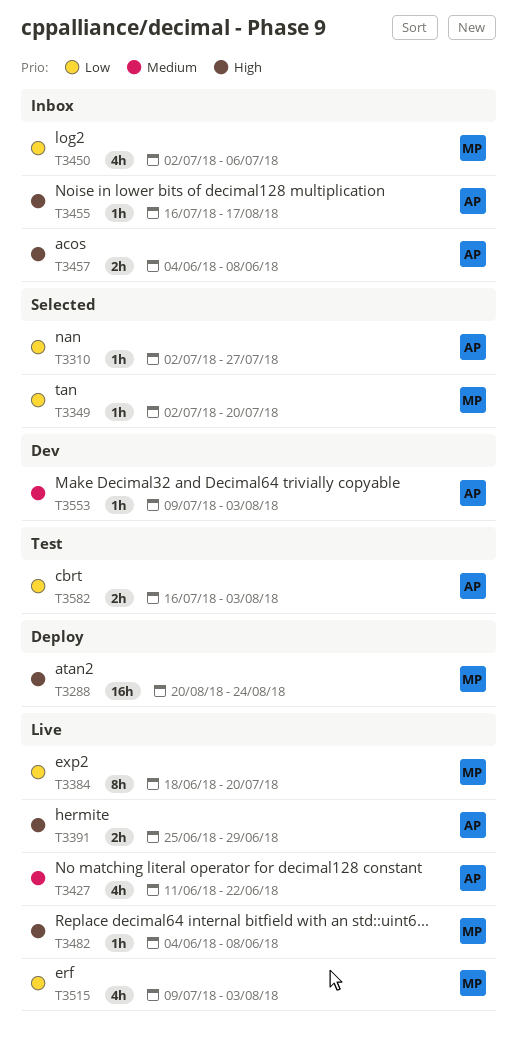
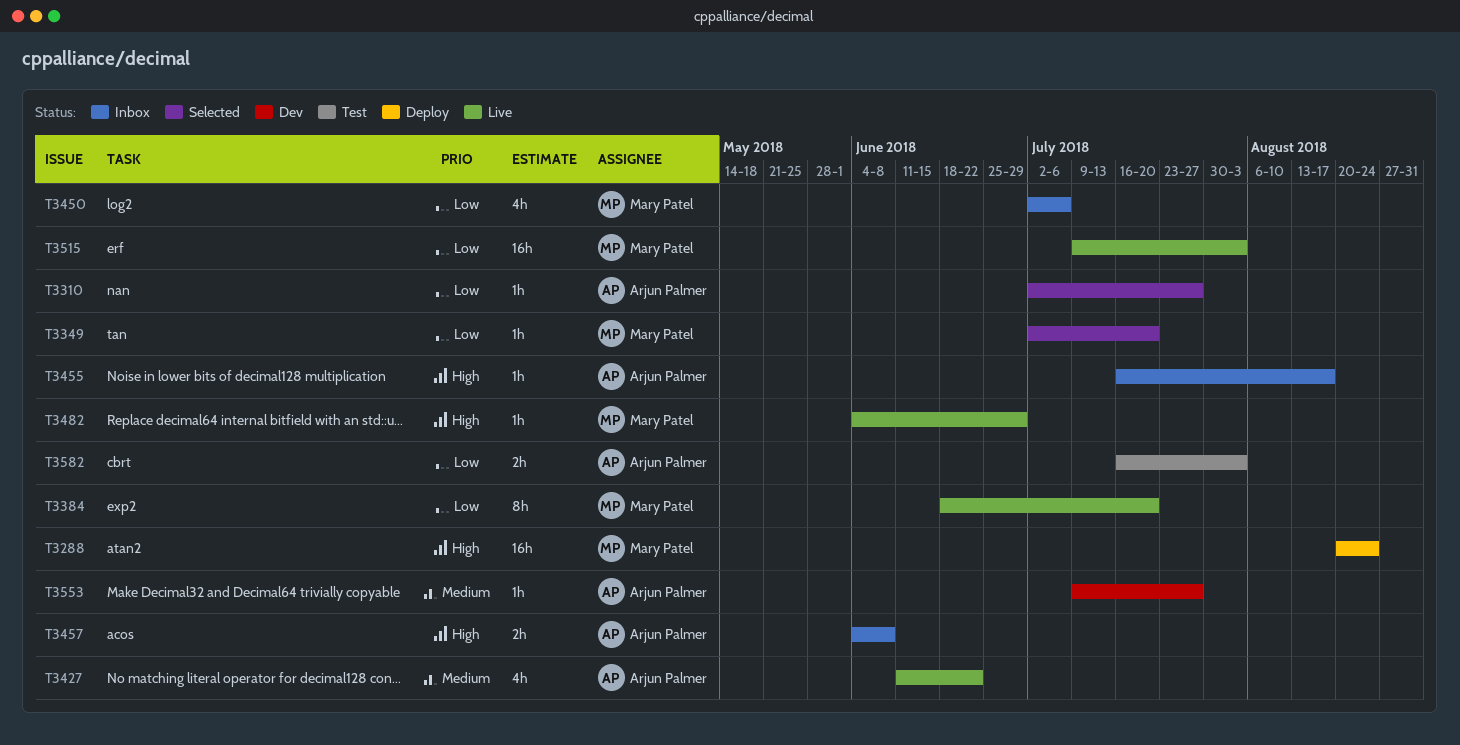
T3391: present -> none
T3482, due: Jun 8 -> Jun 29
T3515, estimate: 4h -> 16h
T3553, due: Aug 3 -> Jul 27

